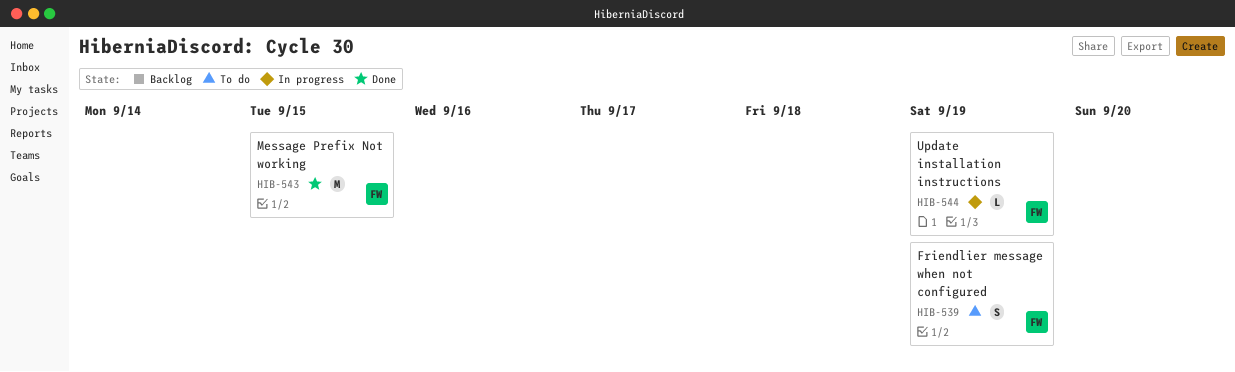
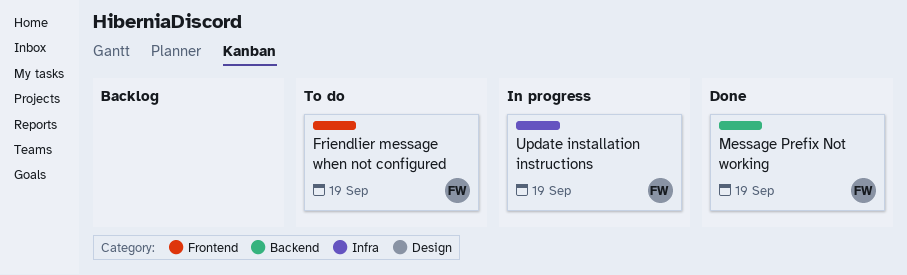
Message Prefix Not working, due: Sep 15 -> Sep 19

